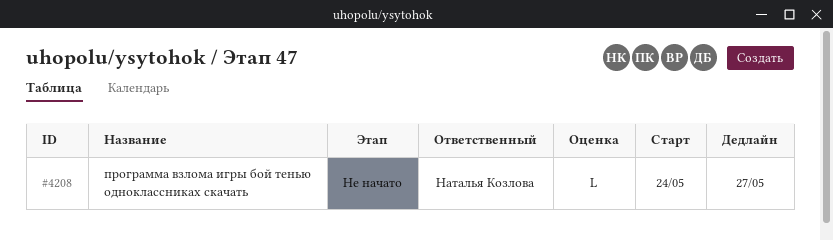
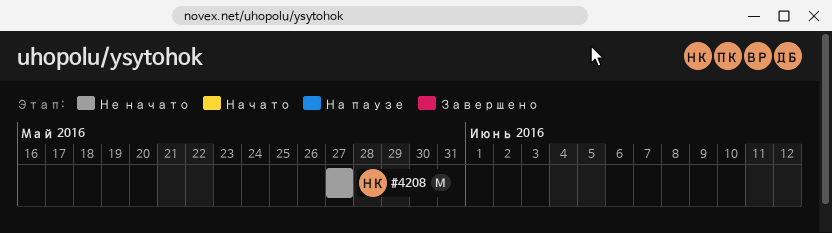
#4208, estimate: L -> M
#4208, start: May 24 -> May 27

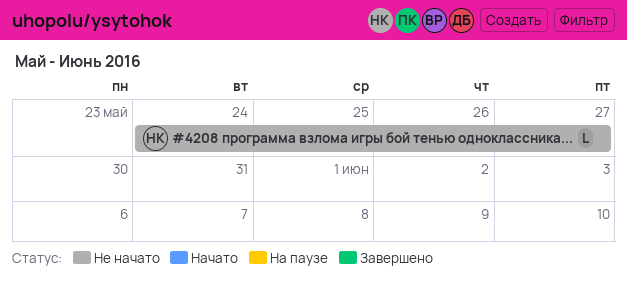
#4208, estimate: M -> L
#4208, start: May 27 -> May 24

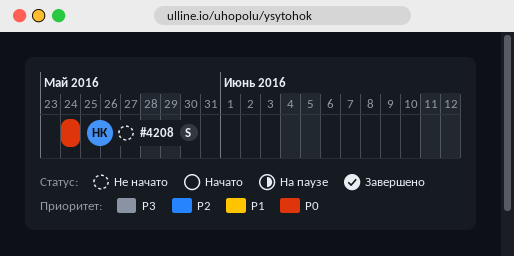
#4208, estimate: L -> S
#4208, due: May 27 -> May 24

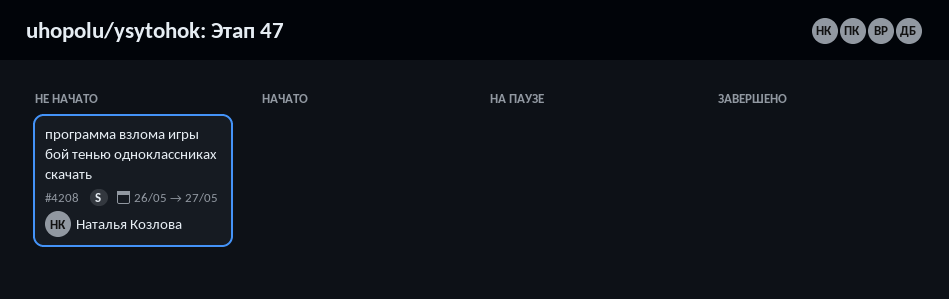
#4208, start: May 24 -> May 26
#4208, due: May 24 -> May 27

